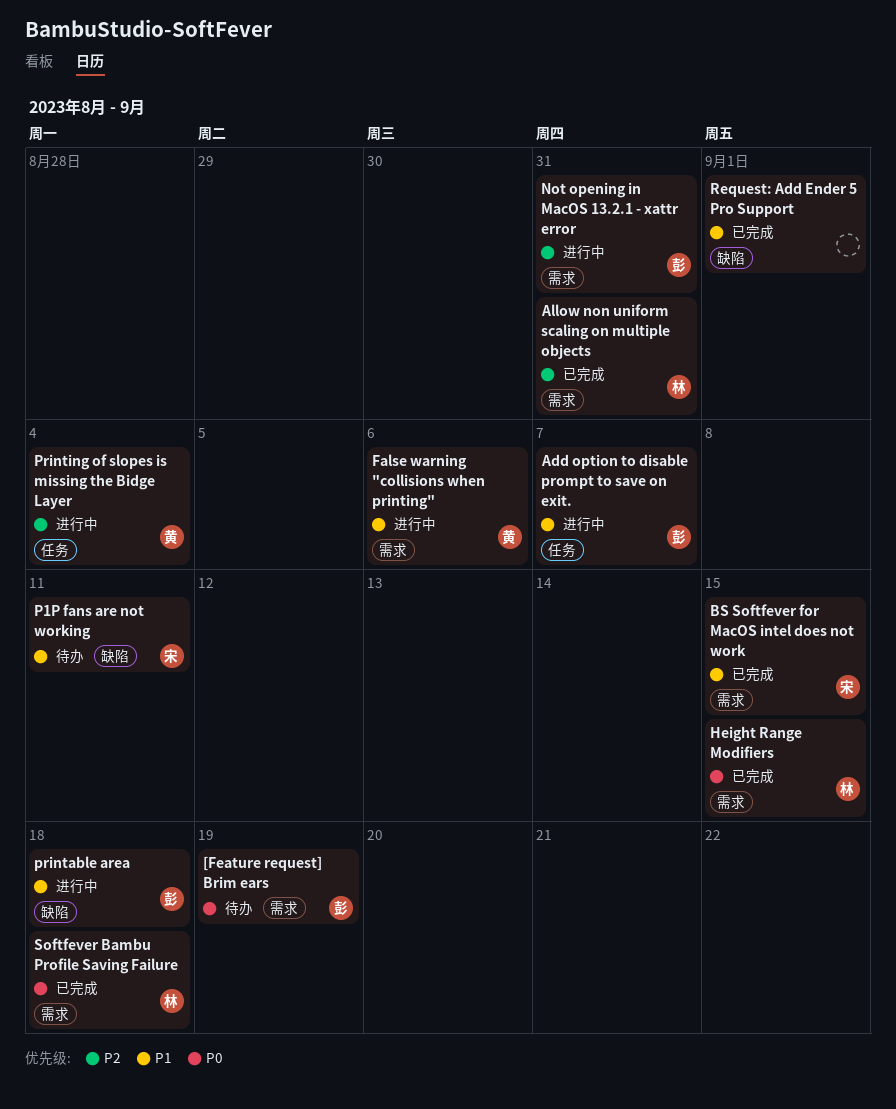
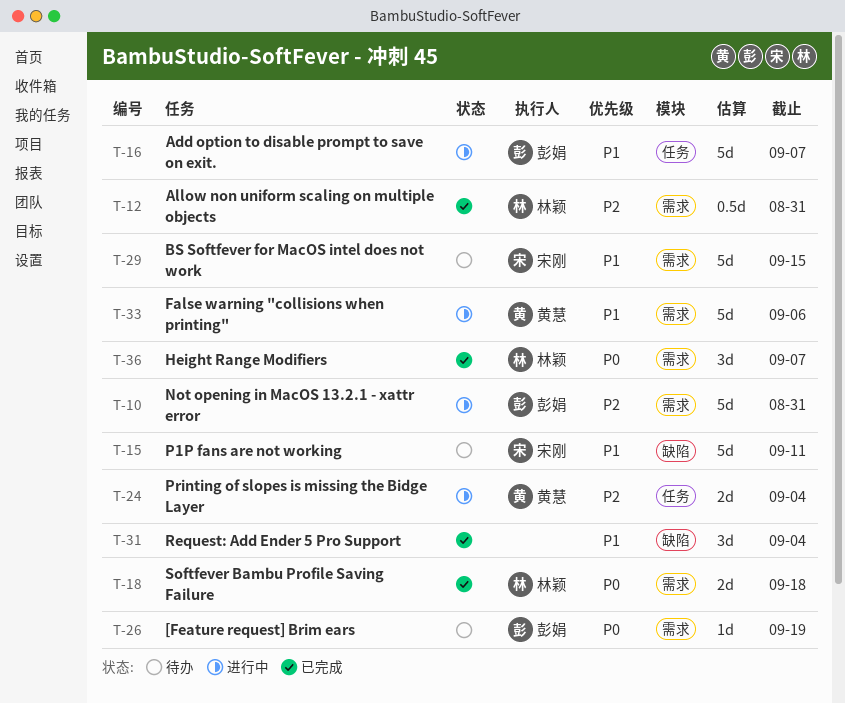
BS Softfever for MacOS intel does not work, status: 已完成 -> 待办
Height Range Modifiers, due: Sep 15 -> Sep 7
printable area: present -> none
Request: Add Ender 5 Pro Support, due: Sep 1 -> Sep 4

